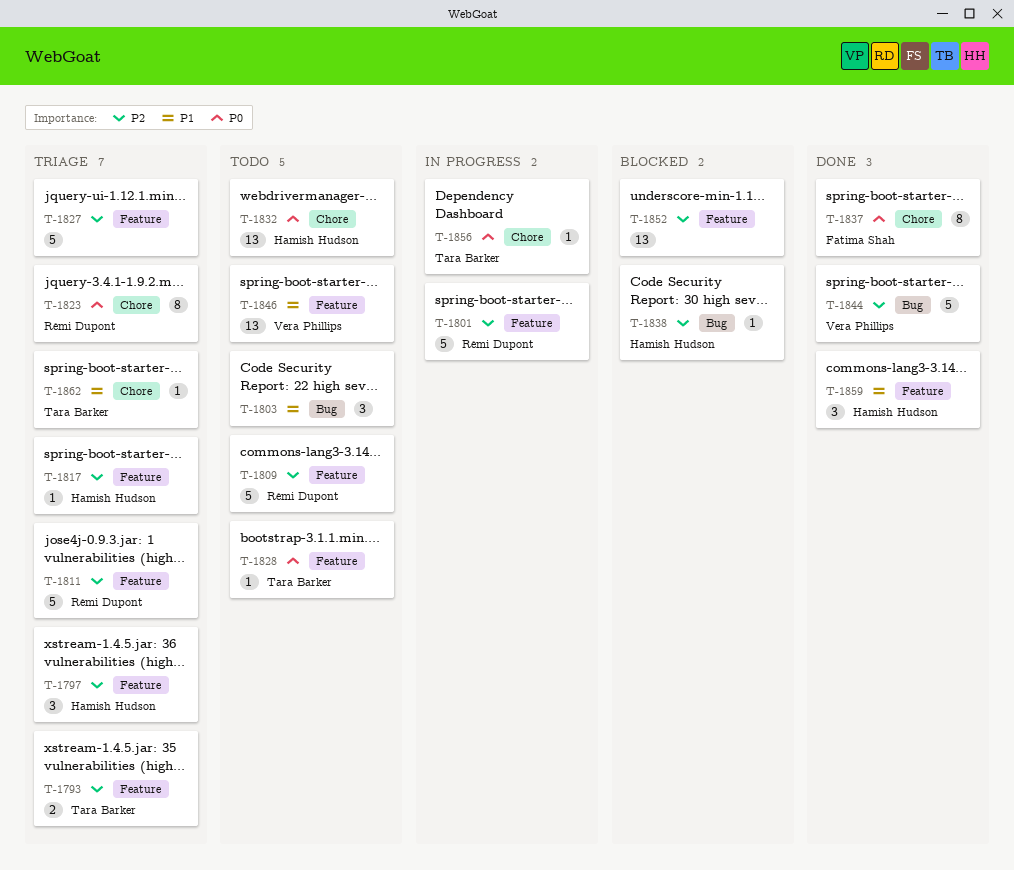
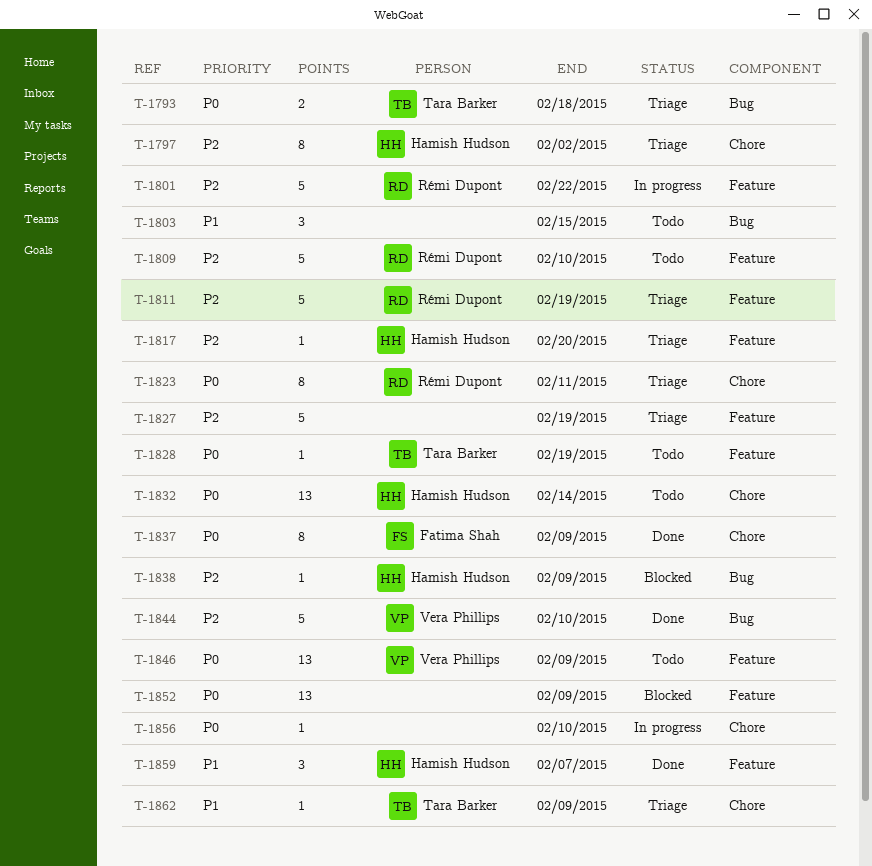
T-1793, priority: P2 -> P0
T-1793, label: Feature -> Bug
T-1797, label: Feature -> Chore
T-1797, estimate: 3 -> 8
T-1846, priority: P1 -> P0
T-1852, priority: P2 -> P0
T-1856, owner: Tara Barker -> none

